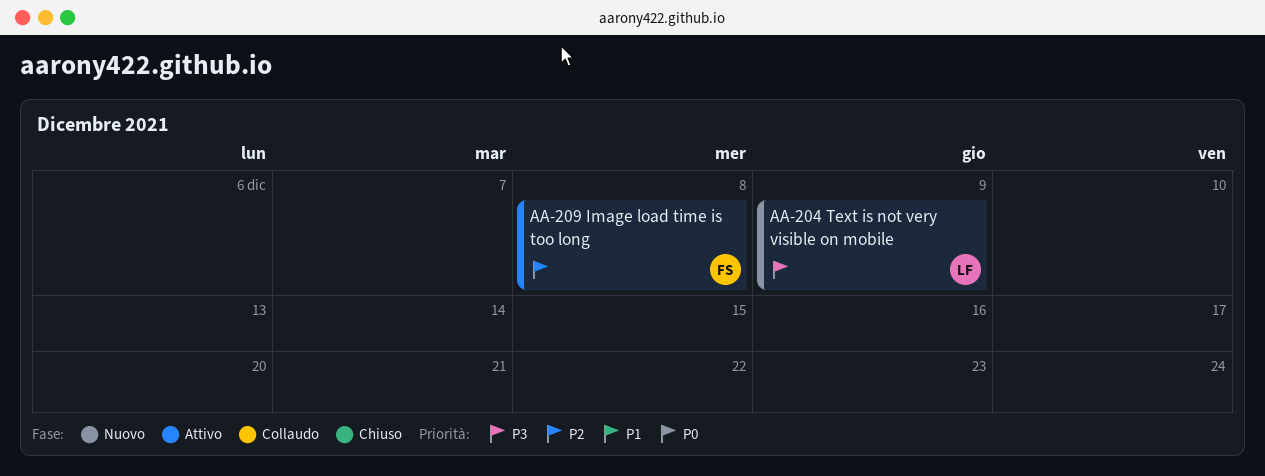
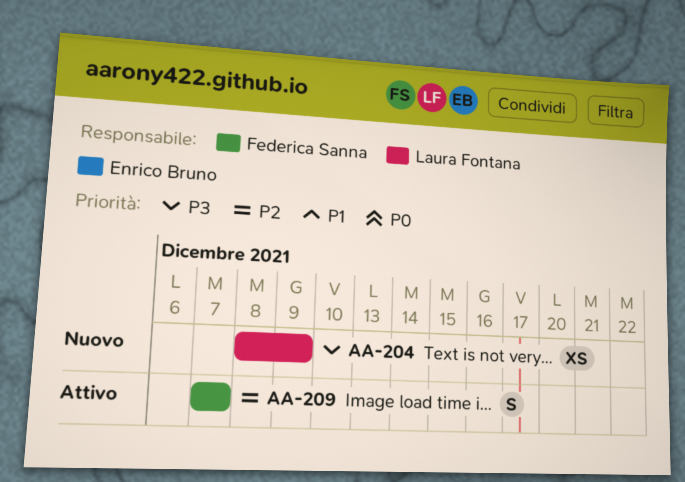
AA-209, due: Dec 8 -> Dec 7

